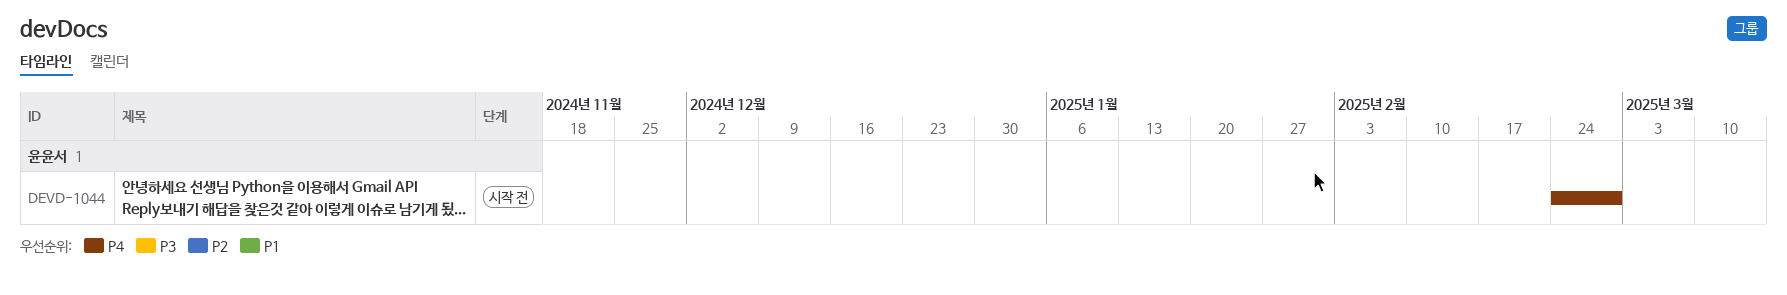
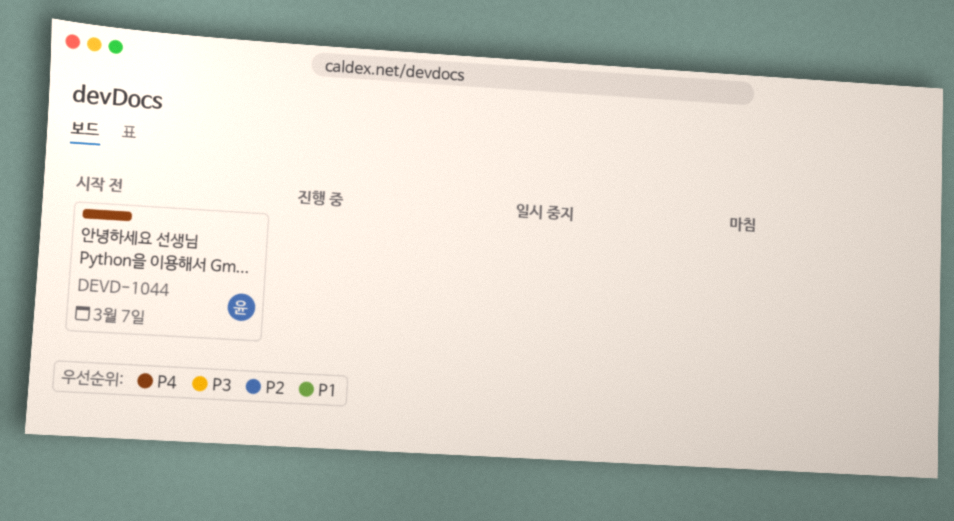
DEVD-1044, due: Feb 28 -> Mar 7

